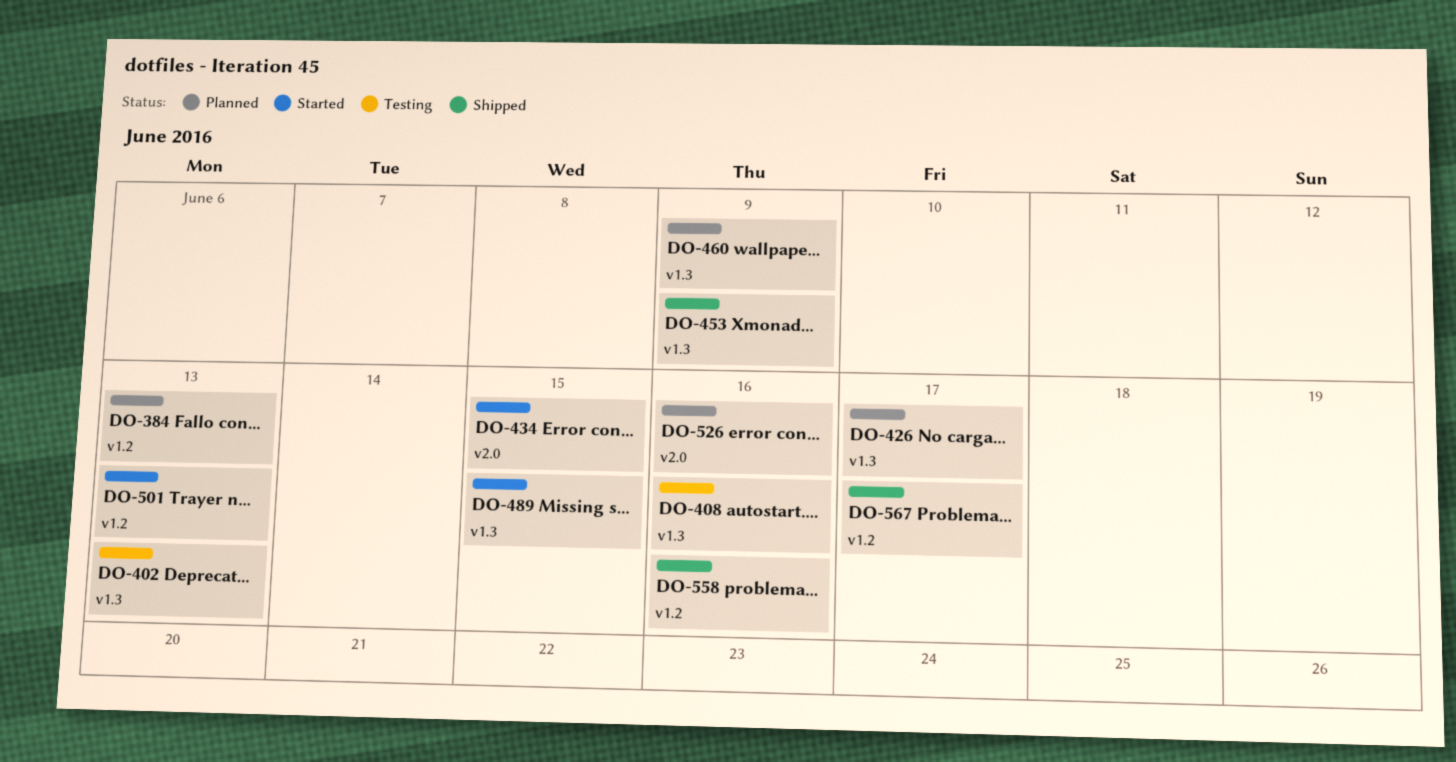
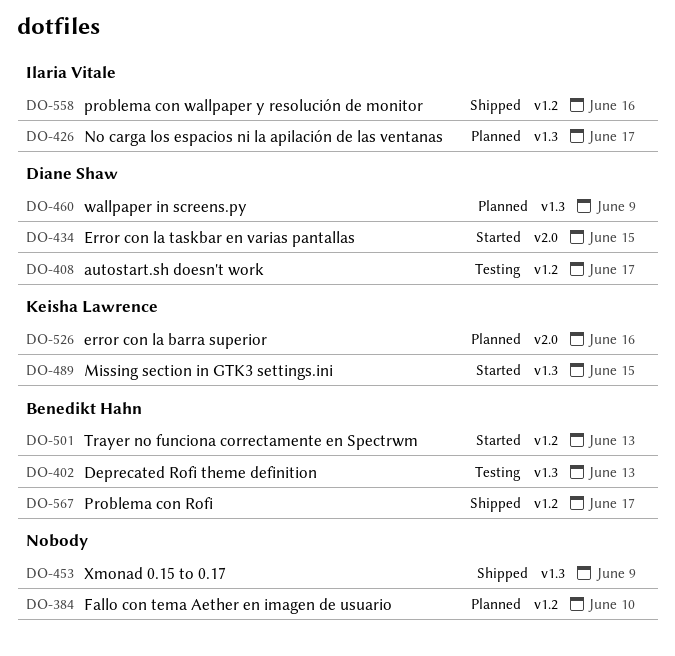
DO-384, due: Jun 13 -> Jun 10
DO-408, label: v1.3 -> v1.2
DO-408, due: Jun 16 -> Jun 17

